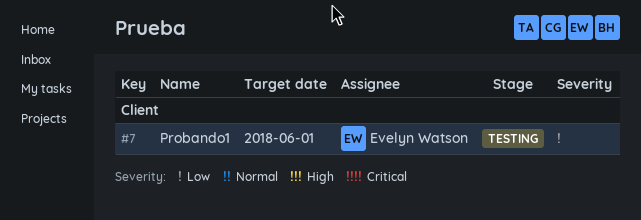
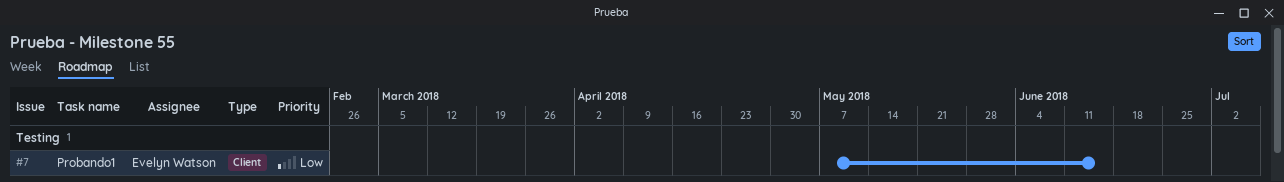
#7, due: Jun 1 -> Jun 15

